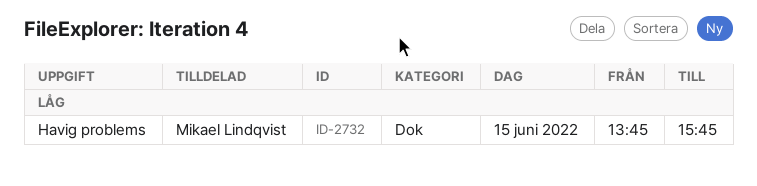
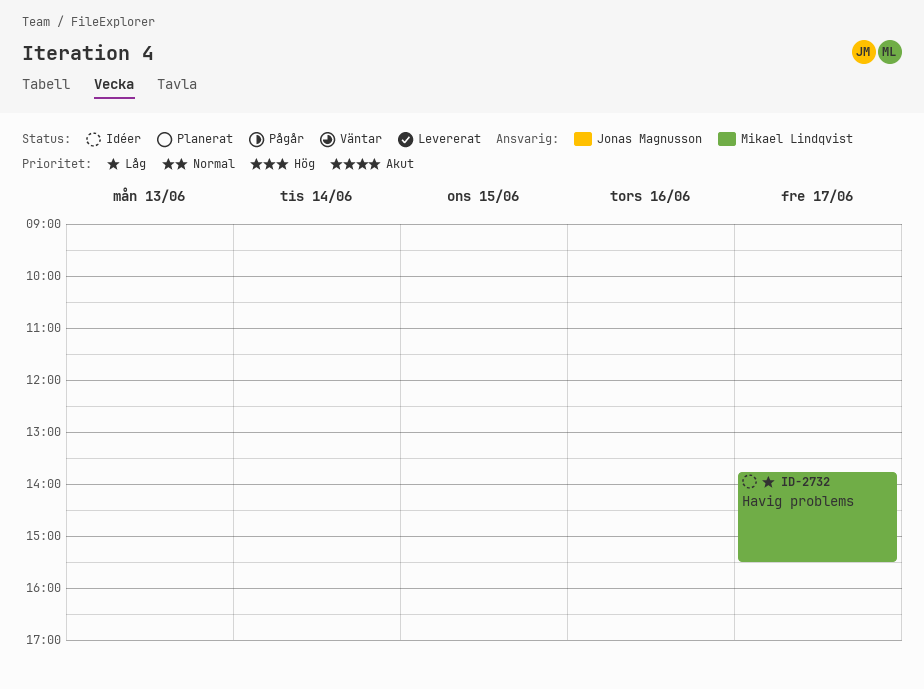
ID-2732, day: Jun 15 -> Jun 17
ID-2732, ends: 15:45 -> 15:30

